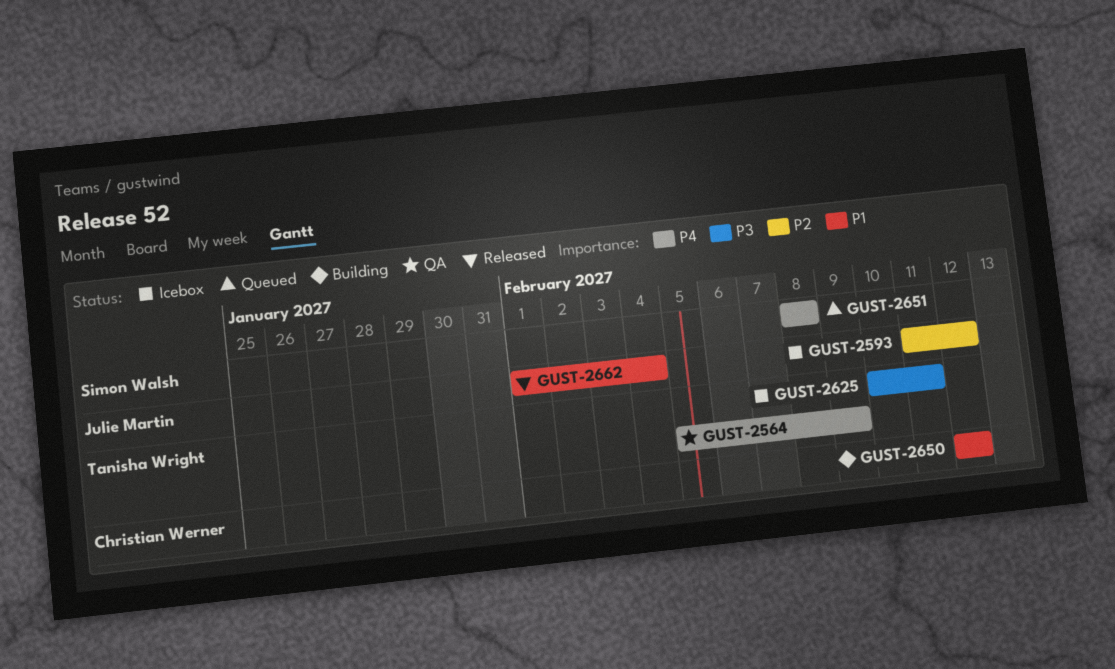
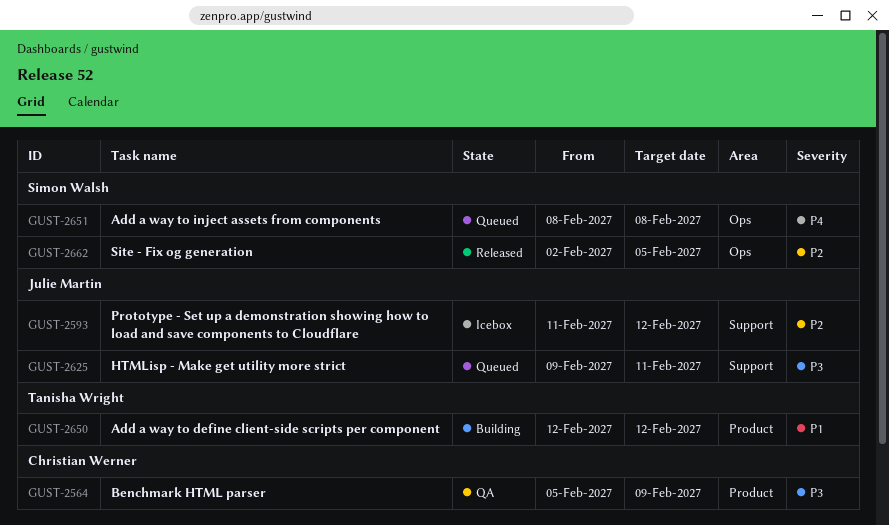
GUST-2564, owner: Tanisha Wright -> Christian Werner
GUST-2564, priority: P4 -> P3
GUST-2625, status: Icebox -> Queued
GUST-2625, owner: Tanisha Wright -> Julie Martin
GUST-2625, start: Feb 10 -> Feb 9
GUST-2650, owner: Christian Werner -> Tanisha Wright
GUST-2662, owner: Julie Martin -> Simon Walsh
GUST-2662, priority: P1 -> P2
GUST-2662, start: Feb 1 -> Feb 2
GUST-2662, due: Feb 4 -> Feb 5

